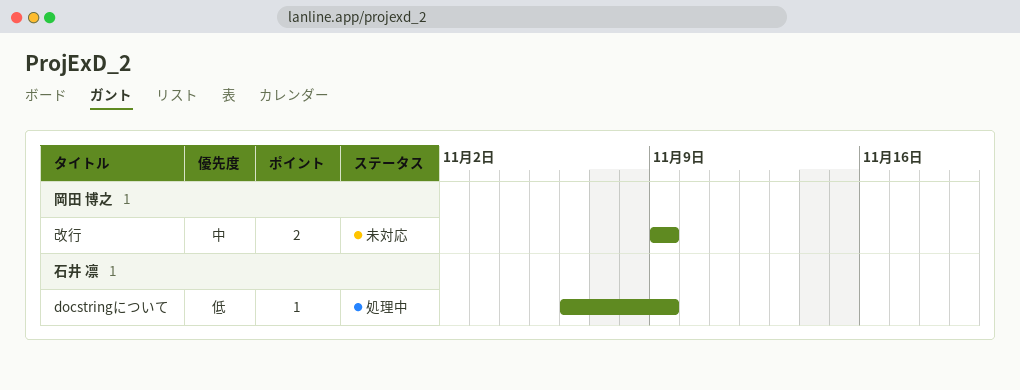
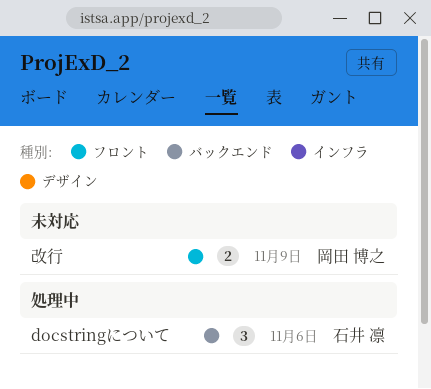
docstringについて, estimate: 1 -> 3
docstringについて, due: Nov 9 -> Nov 6

